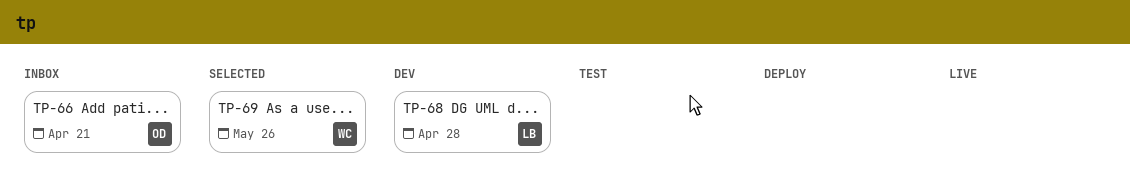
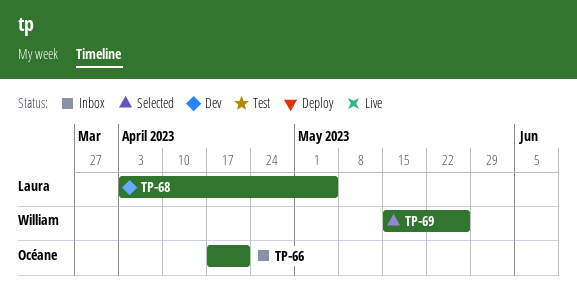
TP-68, due: Apr 28 -> May 5

